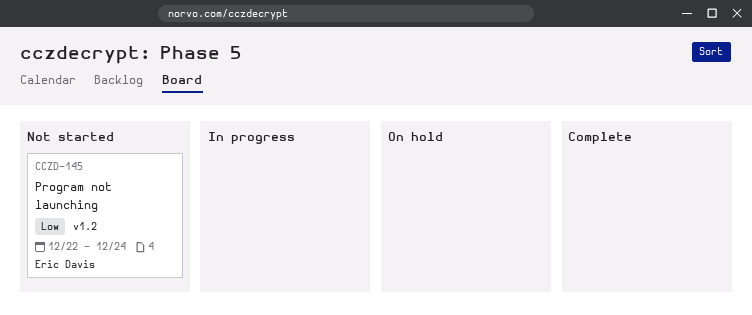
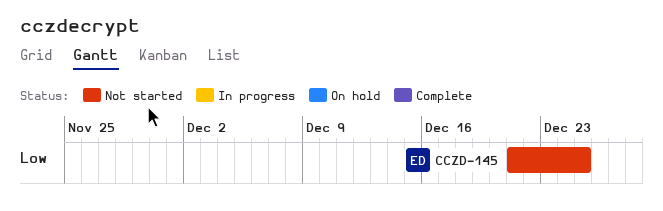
CCZD-145, start: Dec 22 -> Dec 21
CCZD-145, due: Dec 24 -> Dec 25

